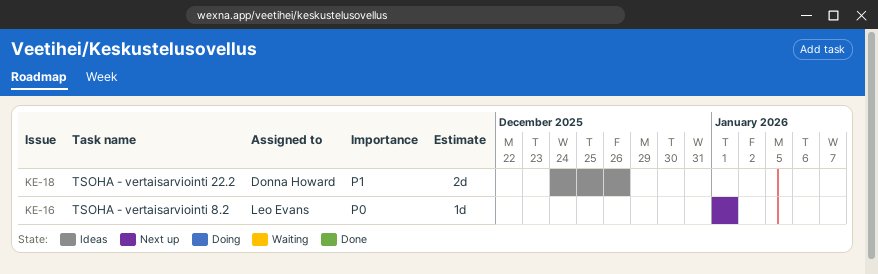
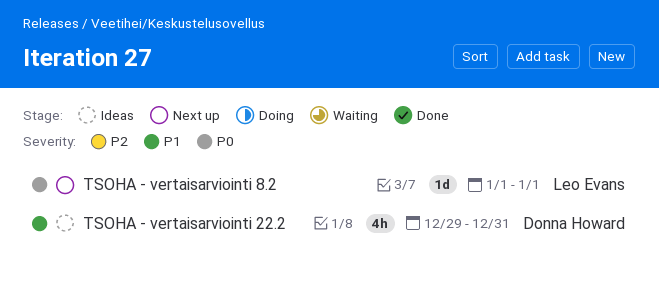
TSOHA - vertaisarviointi 22.2, estimate: 2d -> 4h
TSOHA - vertaisarviointi 22.2, start: Dec 24 -> Dec 29
TSOHA - vertaisarviointi 22.2, due: Dec 26 -> Dec 31

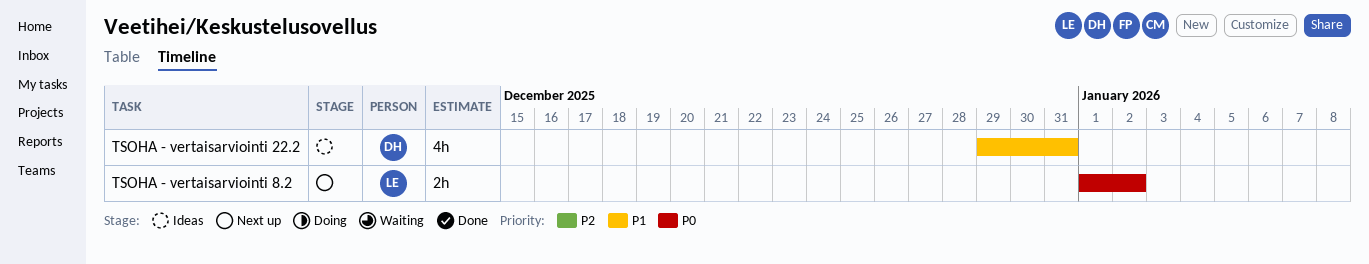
TSOHA - vertaisarviointi 8.2, estimate: 1d -> 2h
TSOHA - vertaisarviointi 8.2, due: Jan 1 -> Jan 2

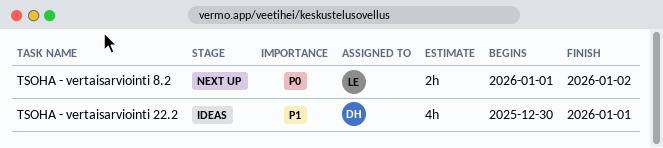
TSOHA - vertaisarviointi 22.2, start: Dec 29 -> Dec 30
TSOHA - vertaisarviointi 22.2, due: Dec 31 -> Jan 1

